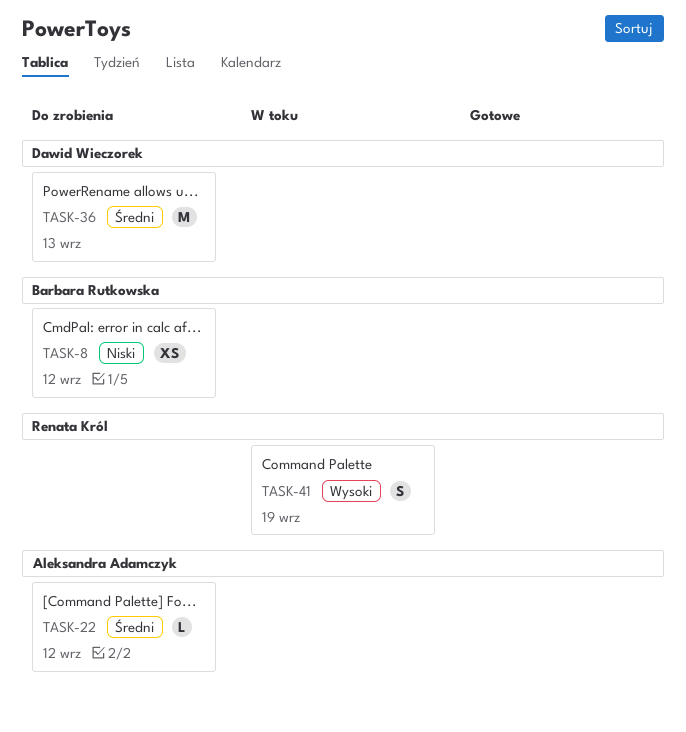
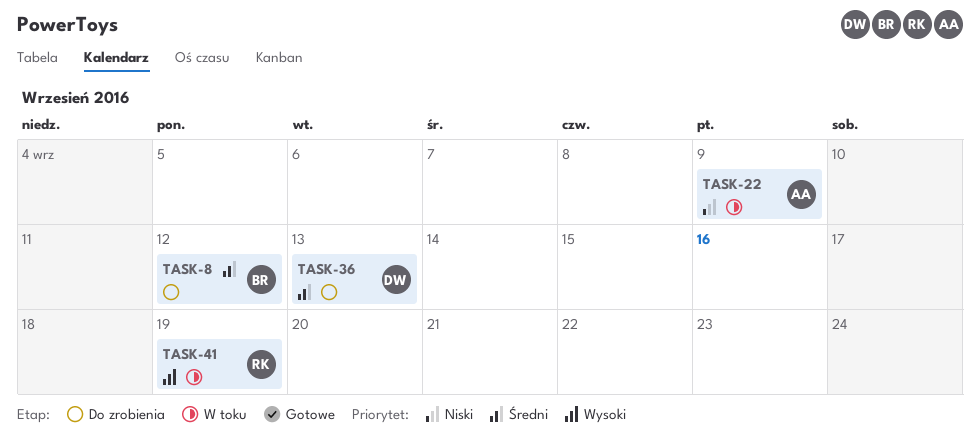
TASK-8, priority: Niski -> Średni
TASK-22, status: Do zrobienia -> W toku
TASK-22, priority: Średni -> Niski
TASK-22, due: Sep 12 -> Sep 9

